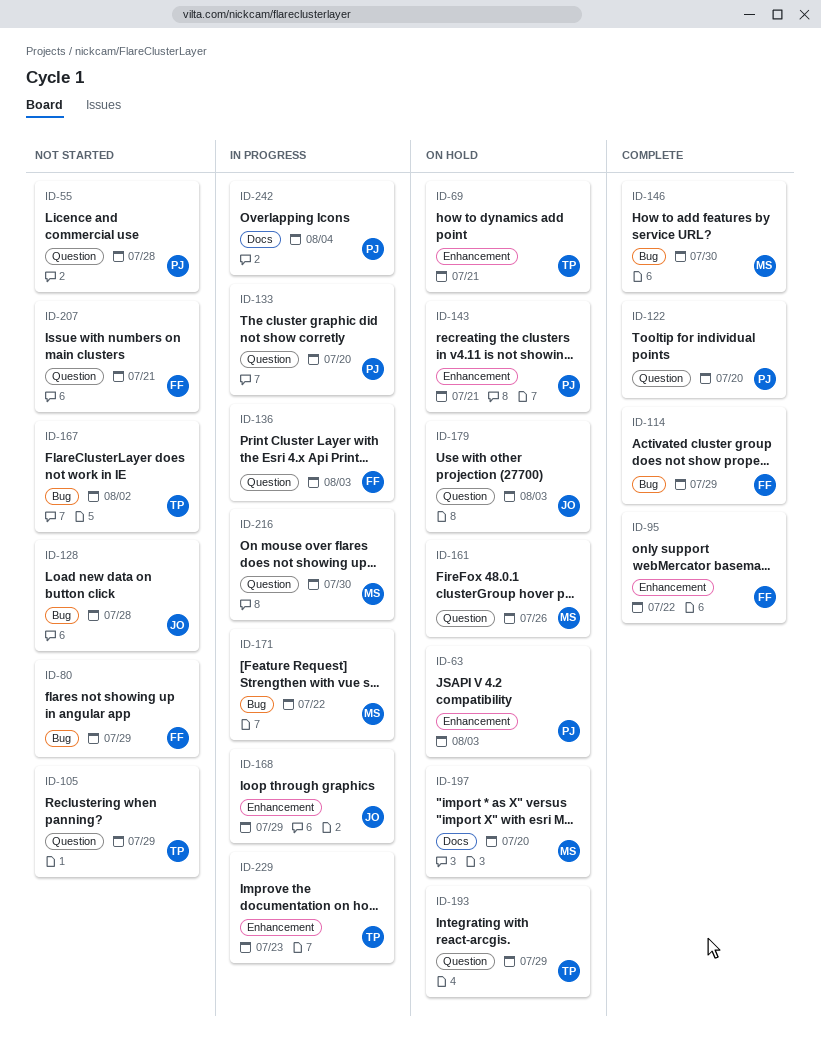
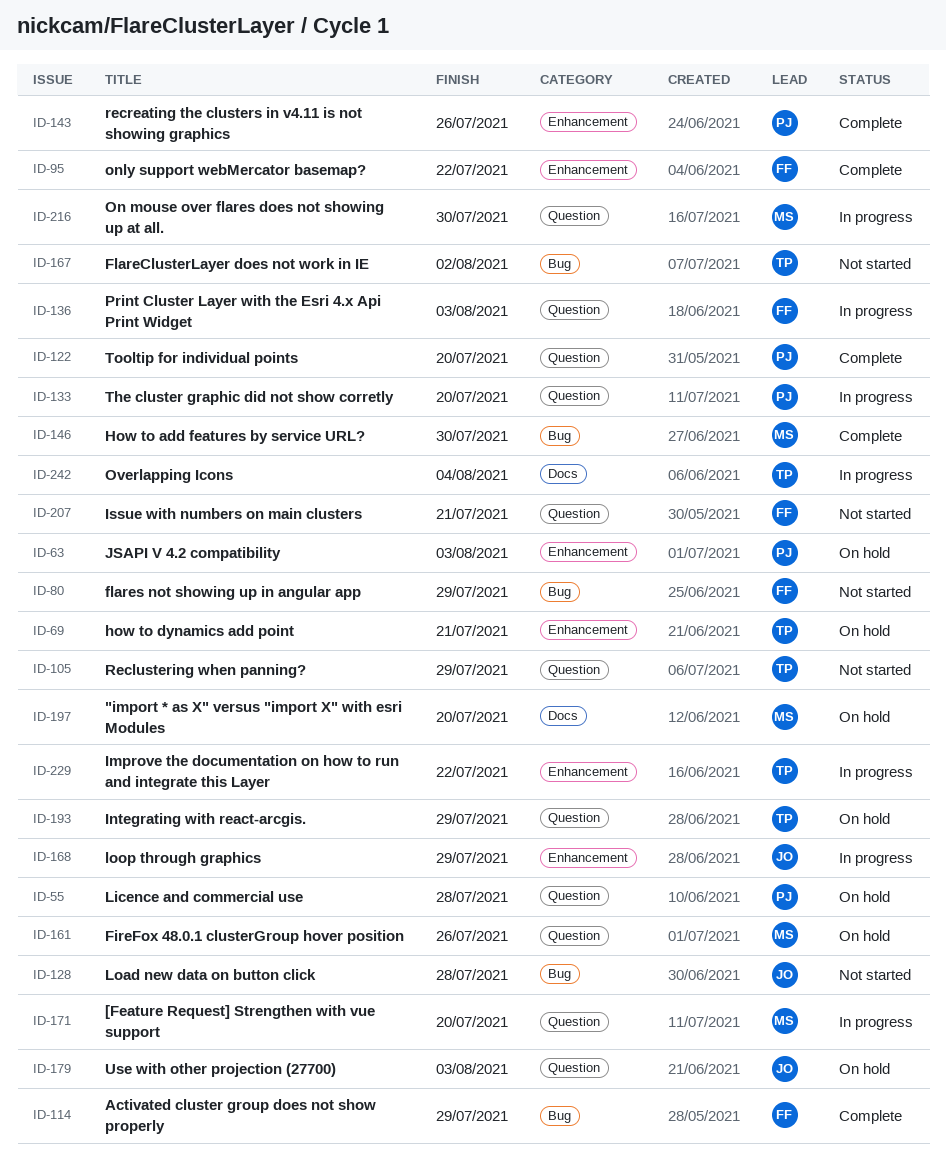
ID-55, status: Not started -> On hold
ID-143, status: On hold -> Complete
ID-143, due: Jul 21 -> Jul 26
ID-171, label: Bug -> Question
ID-171, due: Jul 22 -> Jul 20
ID-229, due: Jul 23 -> Jul 22
ID-242, owner: PJ -> TP

